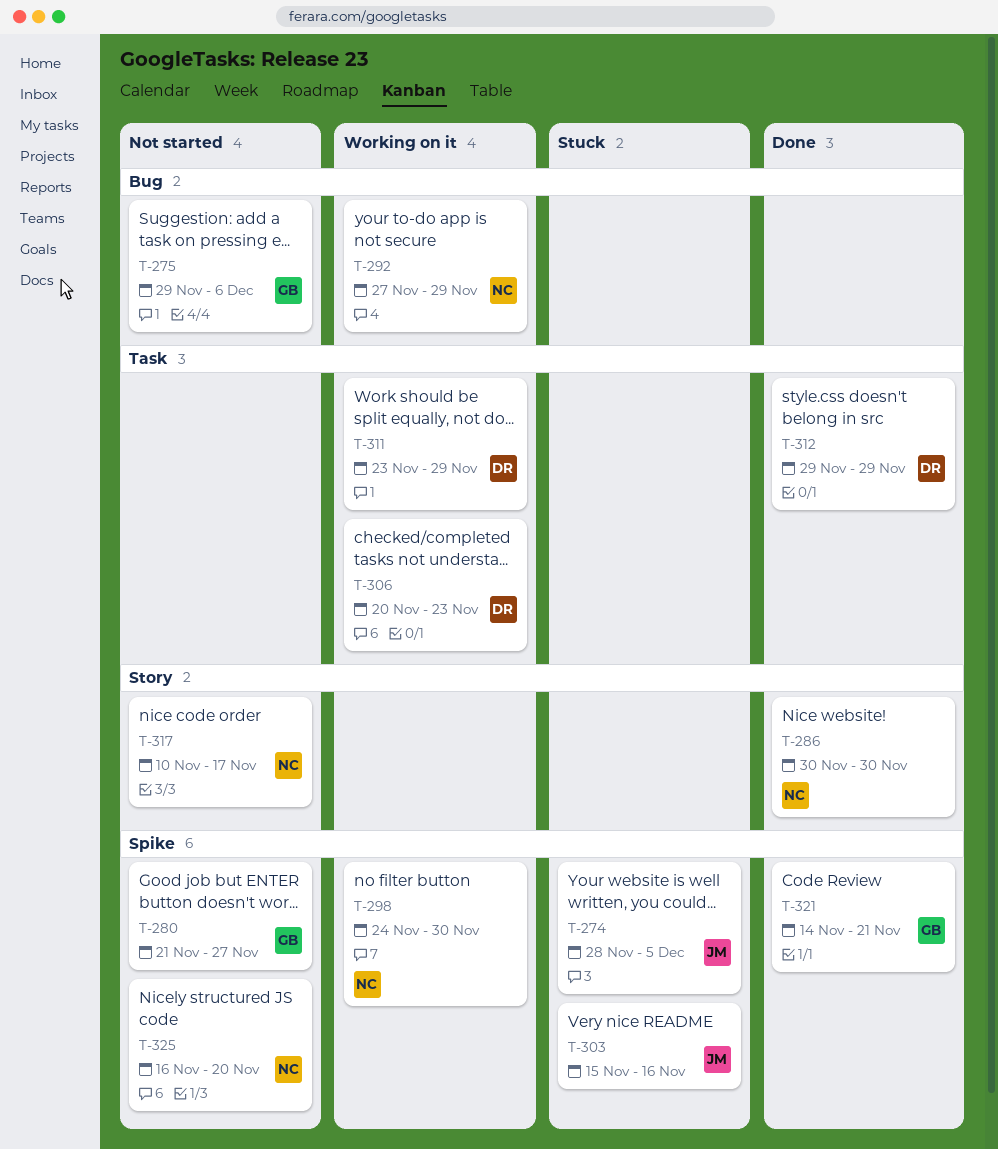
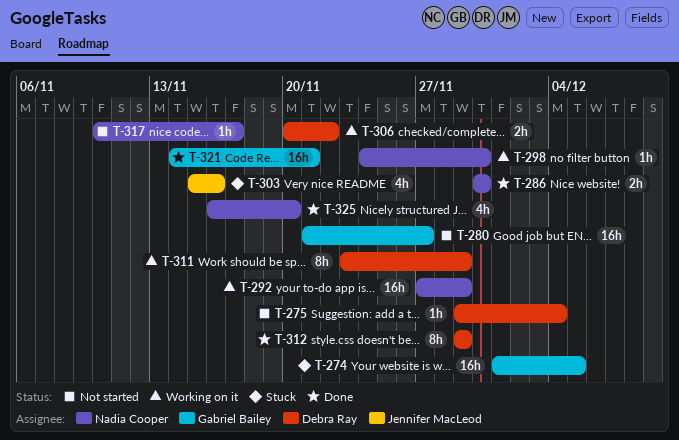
T-274, owner: Jennifer MacLeod -> Gabriel Bailey
T-274, start: Nov 28 -> Dec 1
T-275, owner: Gabriel Bailey -> Debra Ray
T-275, due: Dec 6 -> Dec 4
T-306, due: Nov 23 -> Nov 22
T-325, status: Not started -> Done

